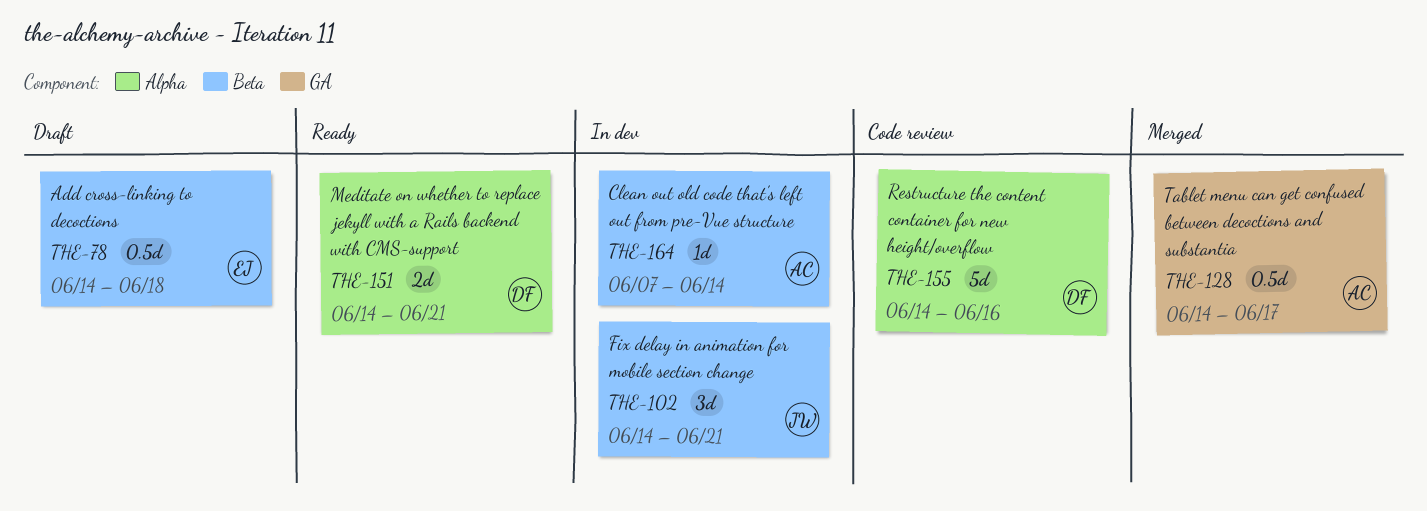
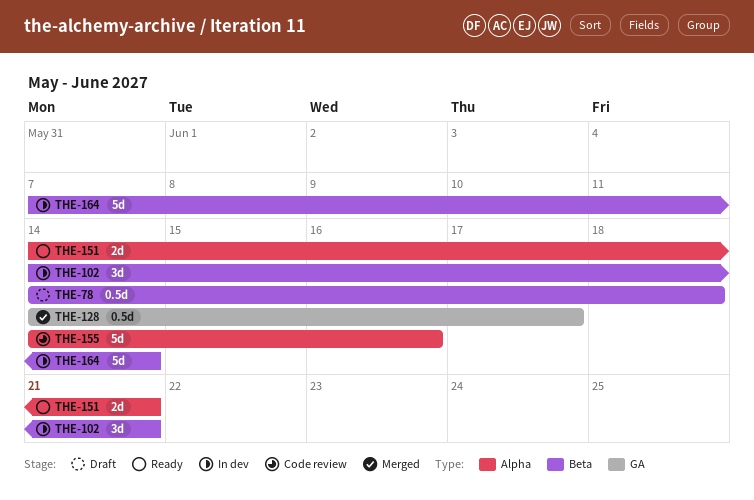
THE-164, estimate: 1d -> 5d

